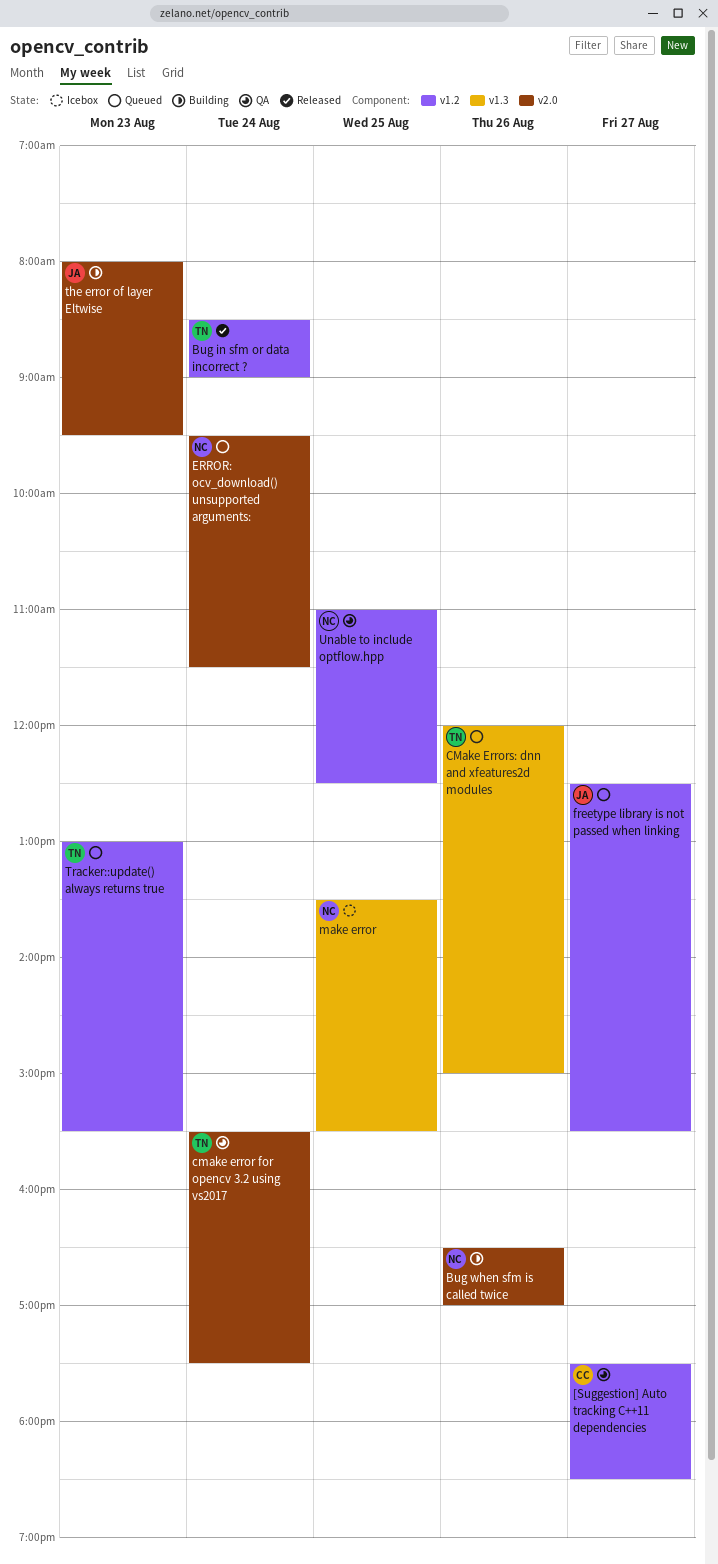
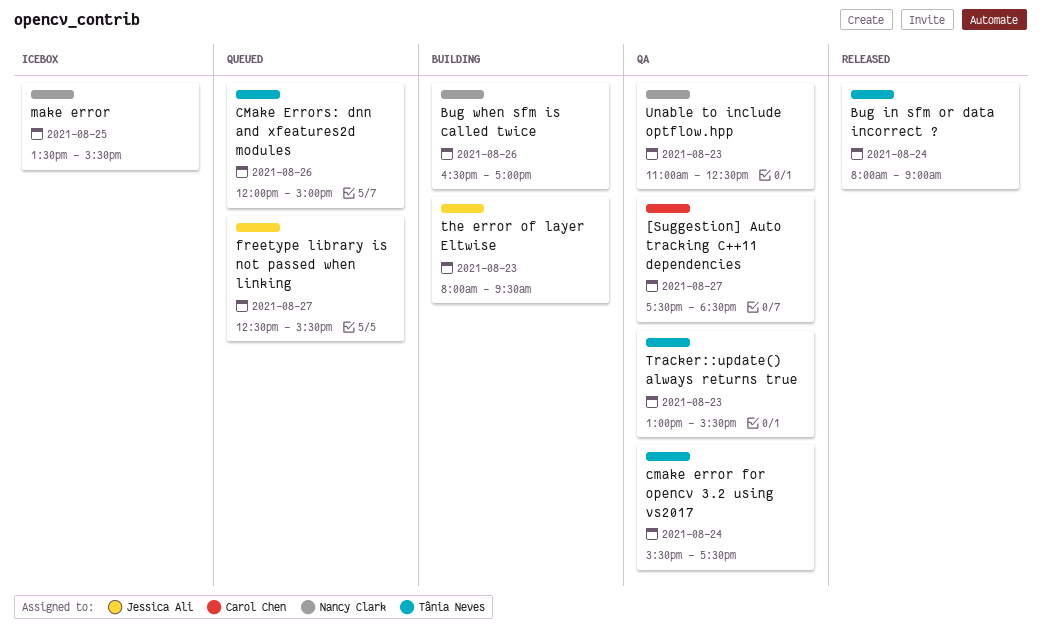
Bug in sfm or data incorrect ?, begins: 08:30 -> 08:00
ERROR: ocv_download() unsupported arguments:: present -> none
Tracker::update() always returns true, status: Queued -> QA
Unable to include optflow.hpp, day: Aug 25 -> Aug 23

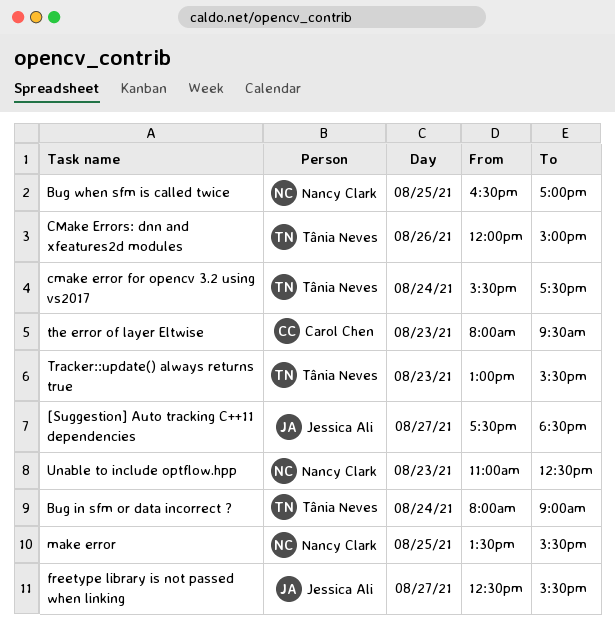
[Suggestion] Auto tracking C++11 dependencies, owner: Carol Chen -> Jessica Ali
Bug when sfm is called twice, day: Aug 26 -> Aug 25
the error of layer Eltwise, owner: Jessica Ali -> Carol Chen

